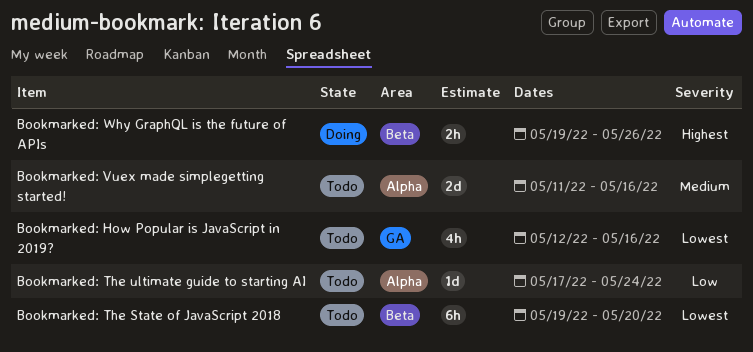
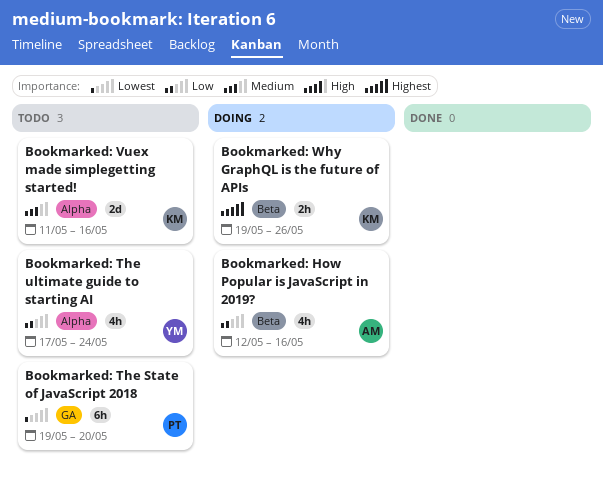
Bookmarked: How Popular is JavaScript in 2019?, status: Todo -> Doing
Bookmarked: How Popular is JavaScript in 2019?, priority: Lowest -> Low
Bookmarked: How Popular is JavaScript in 2019?, label: GA -> Beta
Bookmarked: The State of JavaScript 2018, label: Beta -> GA
Bookmarked: The ultimate guide to starting AI, estimate: 1d -> 4h

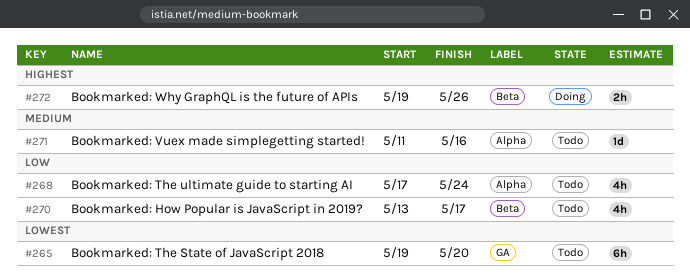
Bookmarked: How Popular is JavaScript in 2019?, status: Doing -> Todo
Bookmarked: How Popular is JavaScript in 2019?, start: May 12 -> May 13
Bookmarked: How Popular is JavaScript in 2019?, due: May 16 -> May 17
Bookmarked: Vuex made simplegetting started!, estimate: 2d -> 1d

